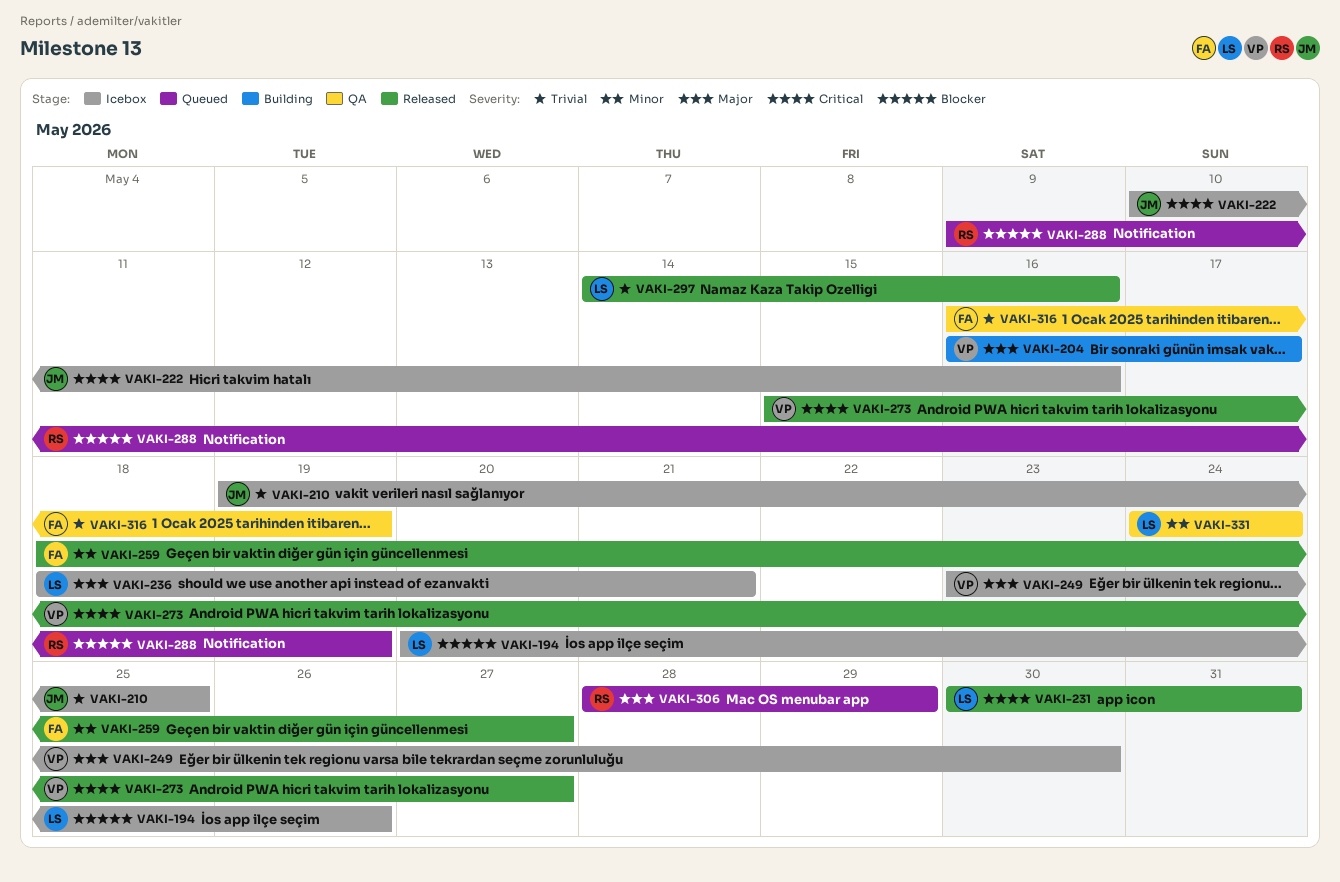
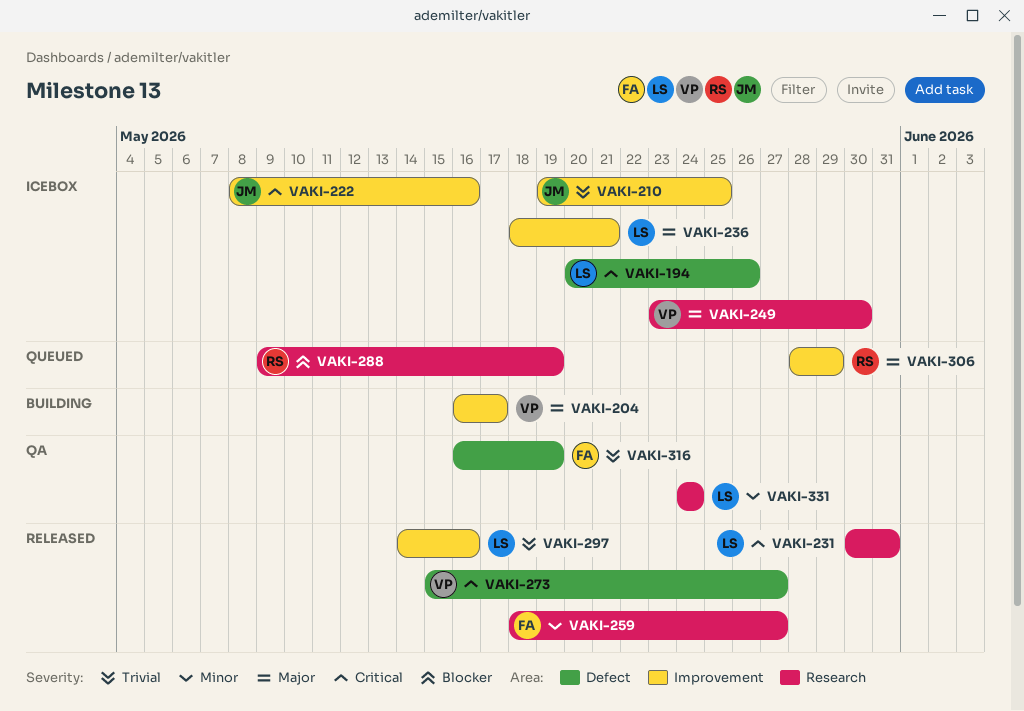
VAKI-194, priority: Blocker -> Critical
VAKI-222, start: May 10 -> May 8

